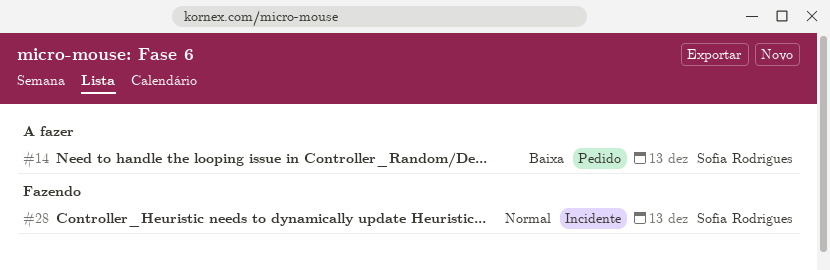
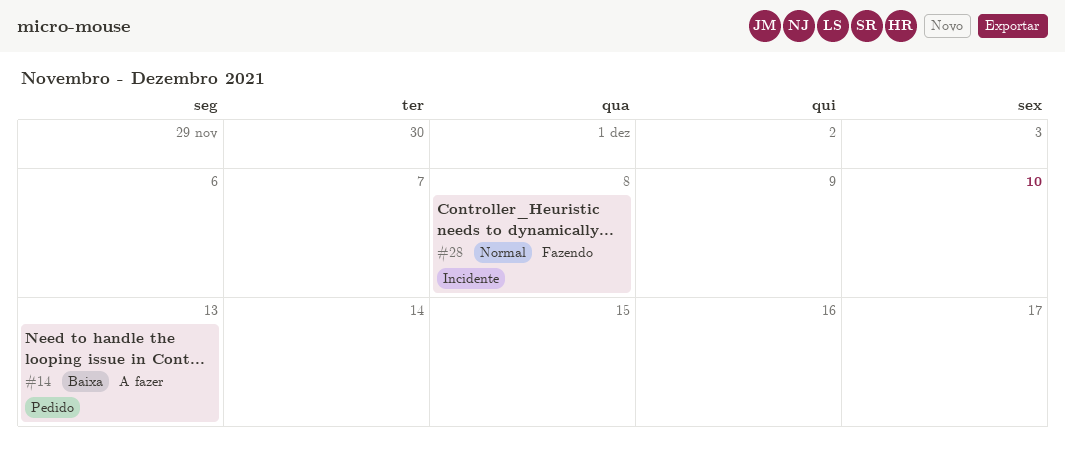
#28, due: Dec 13 -> Dec 8

